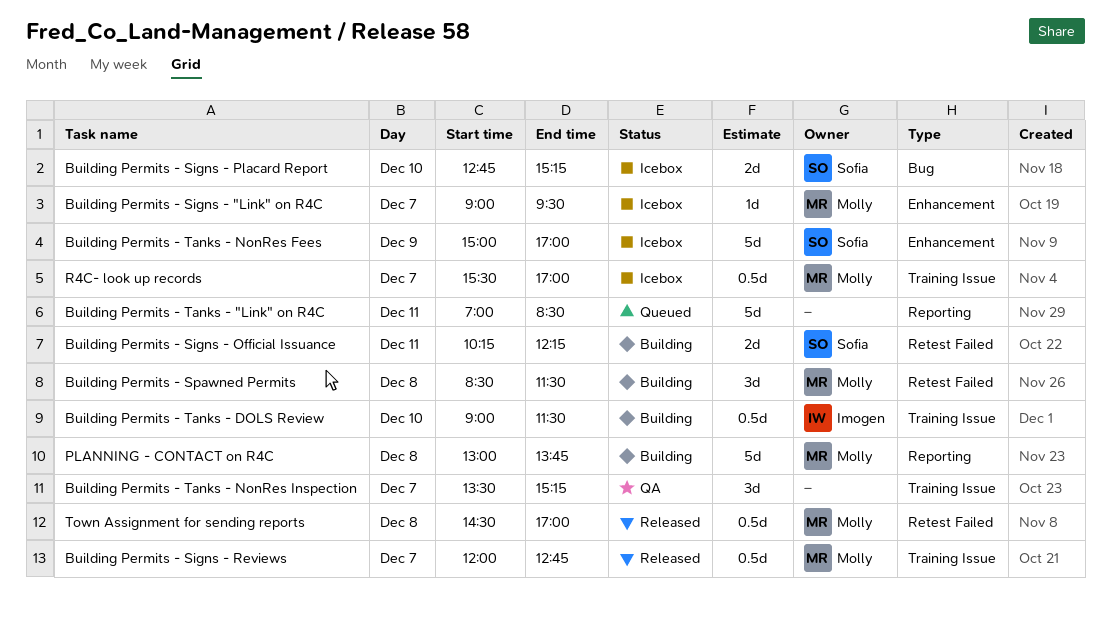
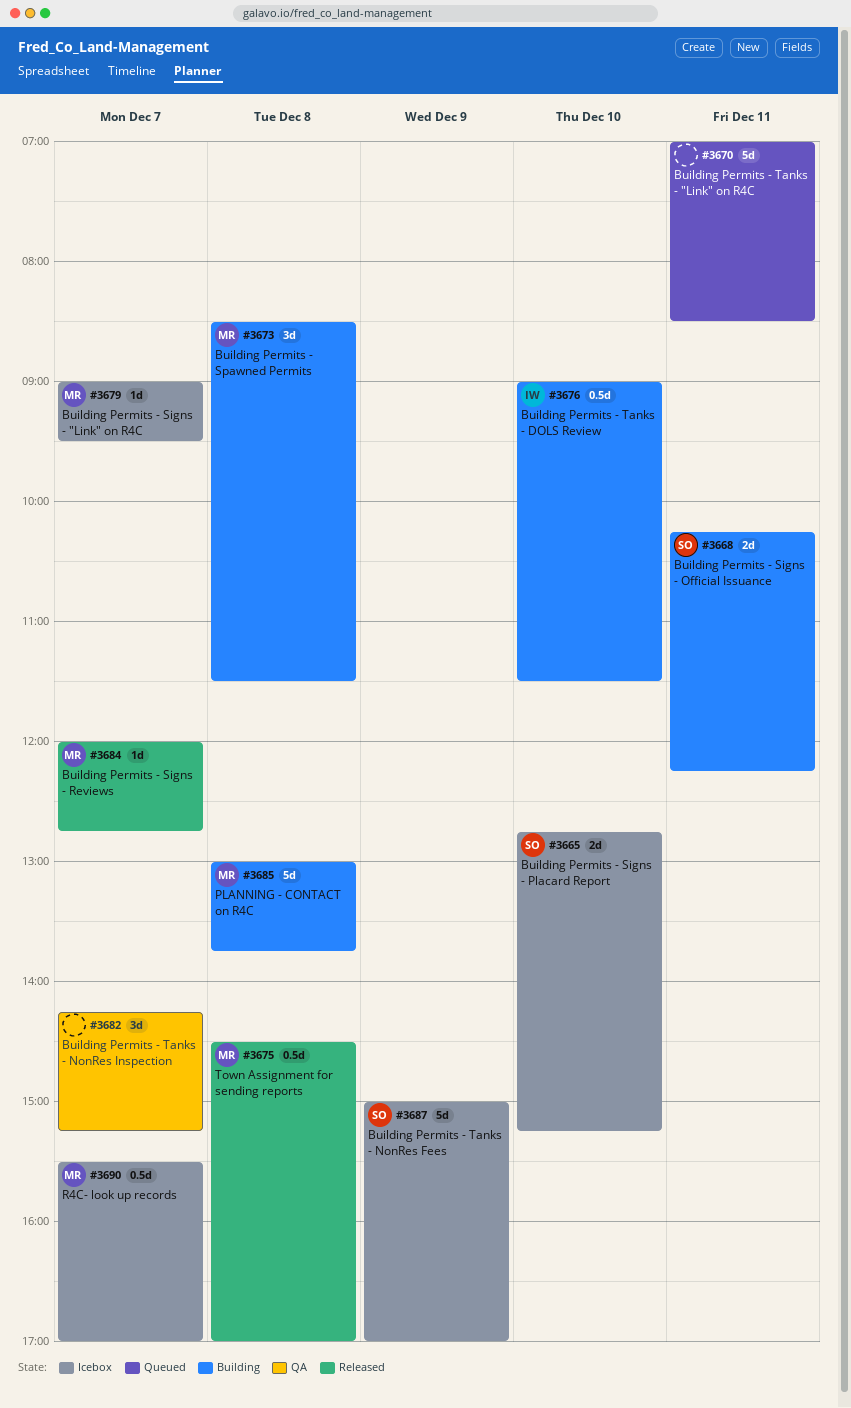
Building Permits - Signs - Reviews, estimate: 0.5d -> 1d
Building Permits - Tanks - NonRes Inspection, begins: 13:30 -> 14:15

